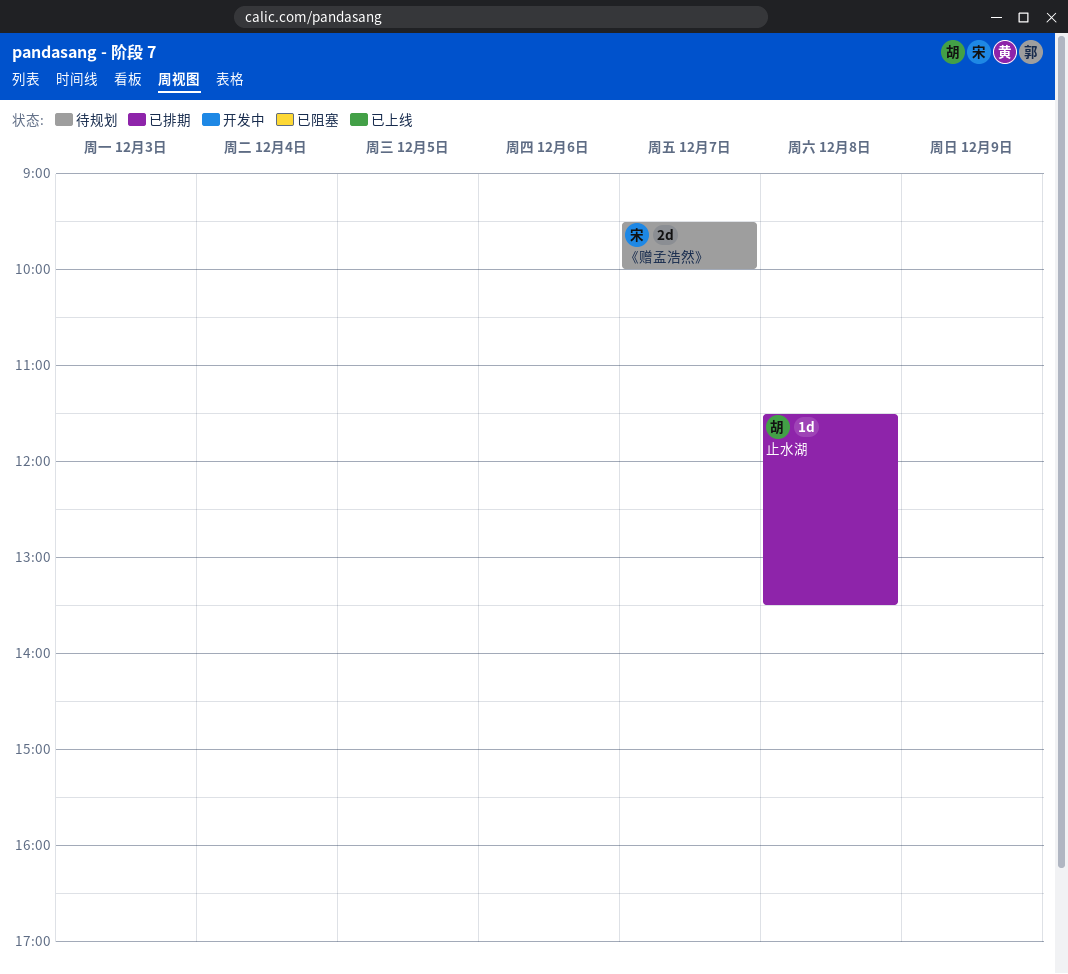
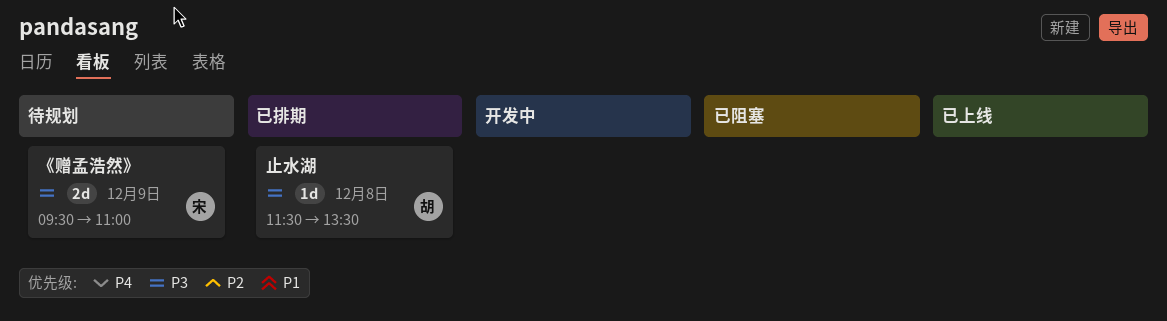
《赠孟浩然》, day: Dec 7 -> Dec 9
《赠孟浩然》, ends: 10:00 -> 11:00

